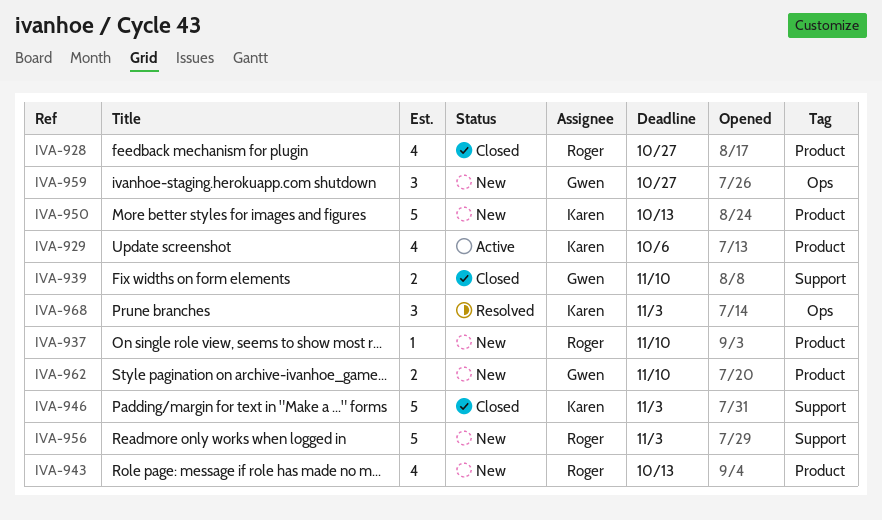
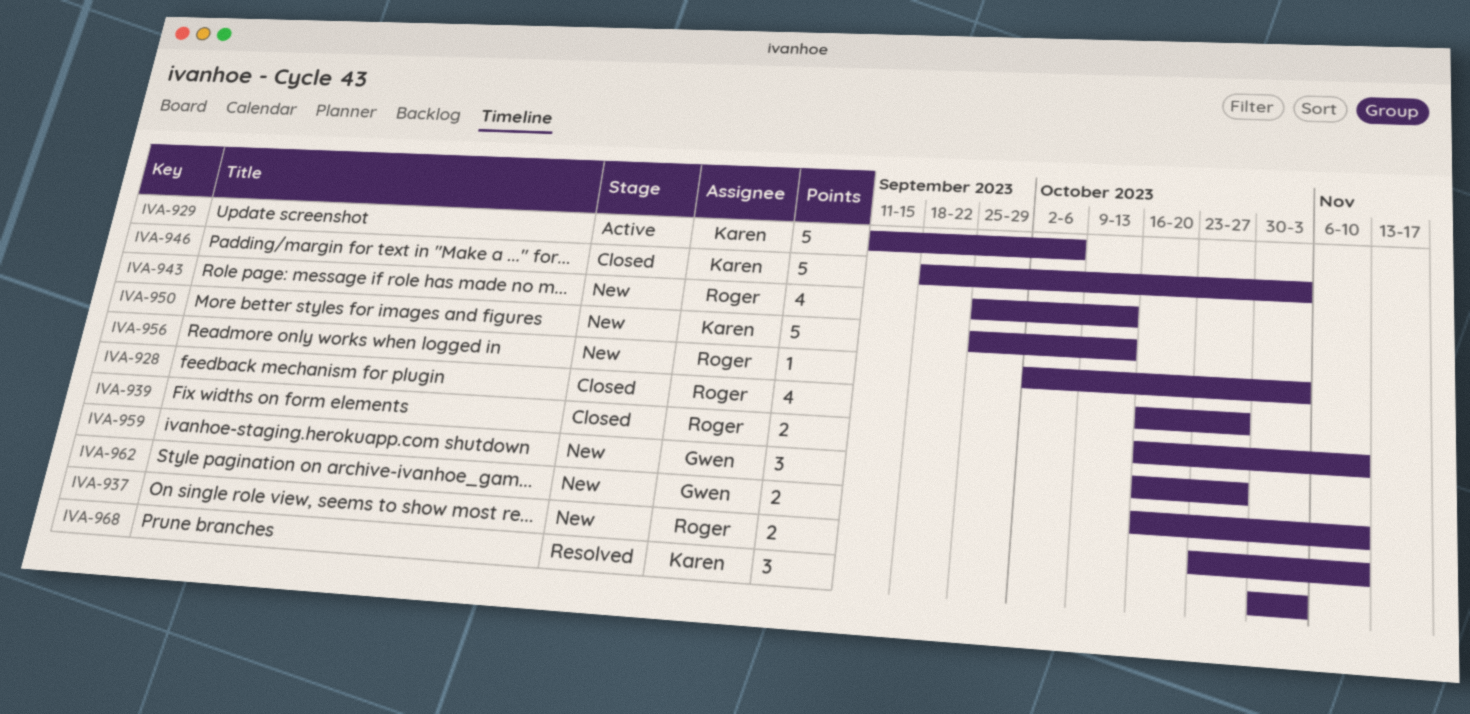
IVA-929, estimate: 4 -> 5
IVA-937, estimate: 1 -> 2
IVA-939, owner: Gwen -> Roger
IVA-956, estimate: 5 -> 1

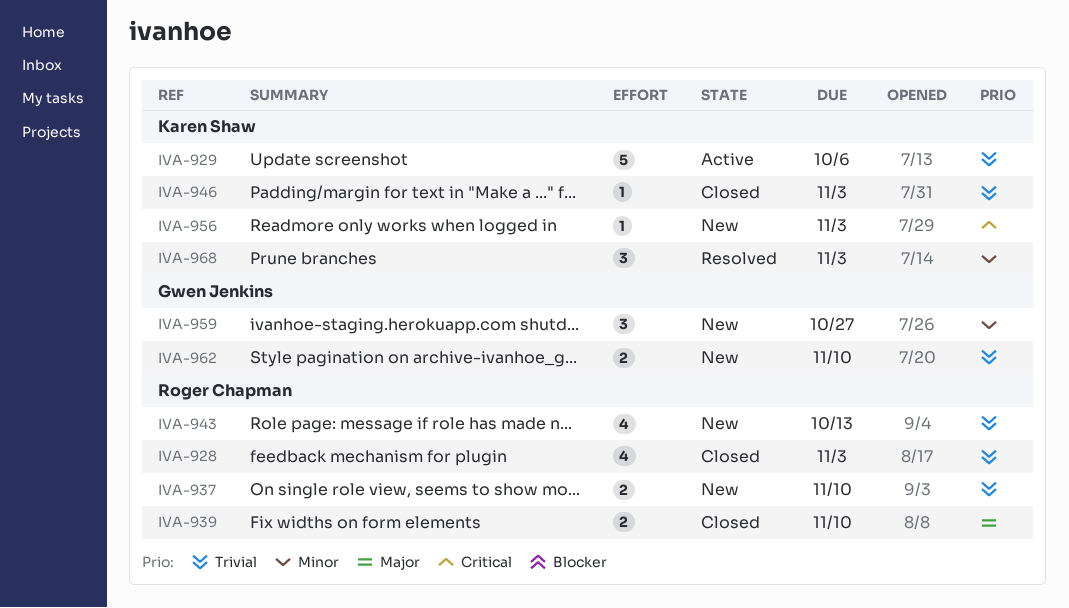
IVA-928, due: Oct 27 -> Nov 3
IVA-946, estimate: 5 -> 1
IVA-950: present -> none
IVA-956, owner: Roger Chapman -> Karen Shaw

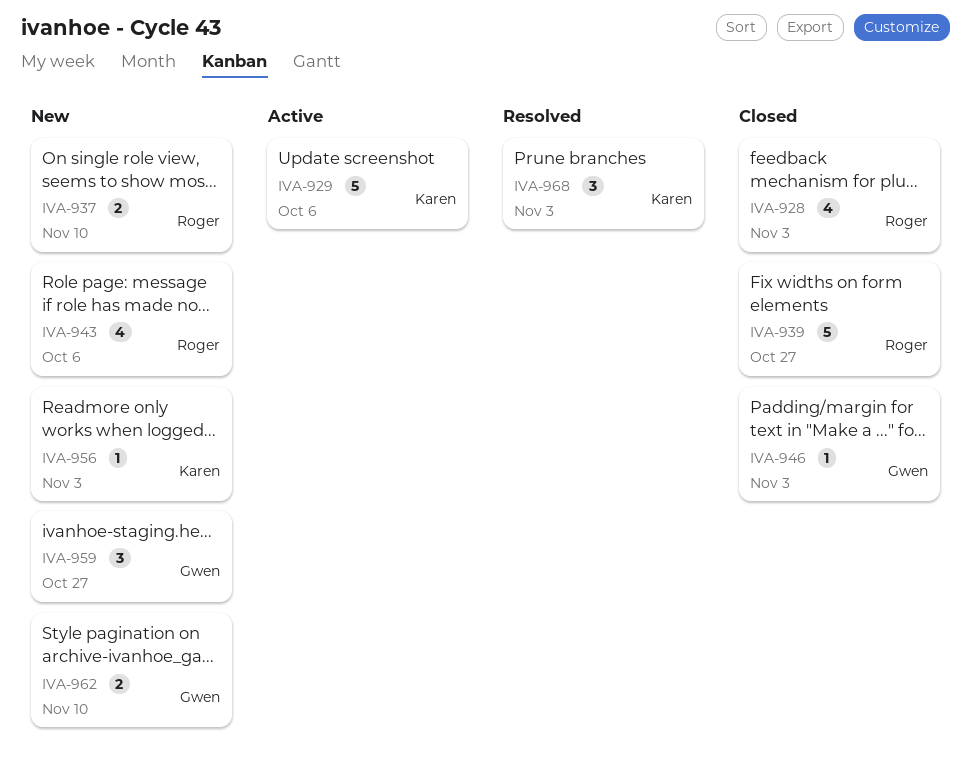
IVA-939, estimate: 2 -> 5
IVA-939, due: Nov 10 -> Oct 27
IVA-943, due: Oct 13 -> Oct 6
IVA-946, owner: Karen Shaw -> Gwen Jenkins

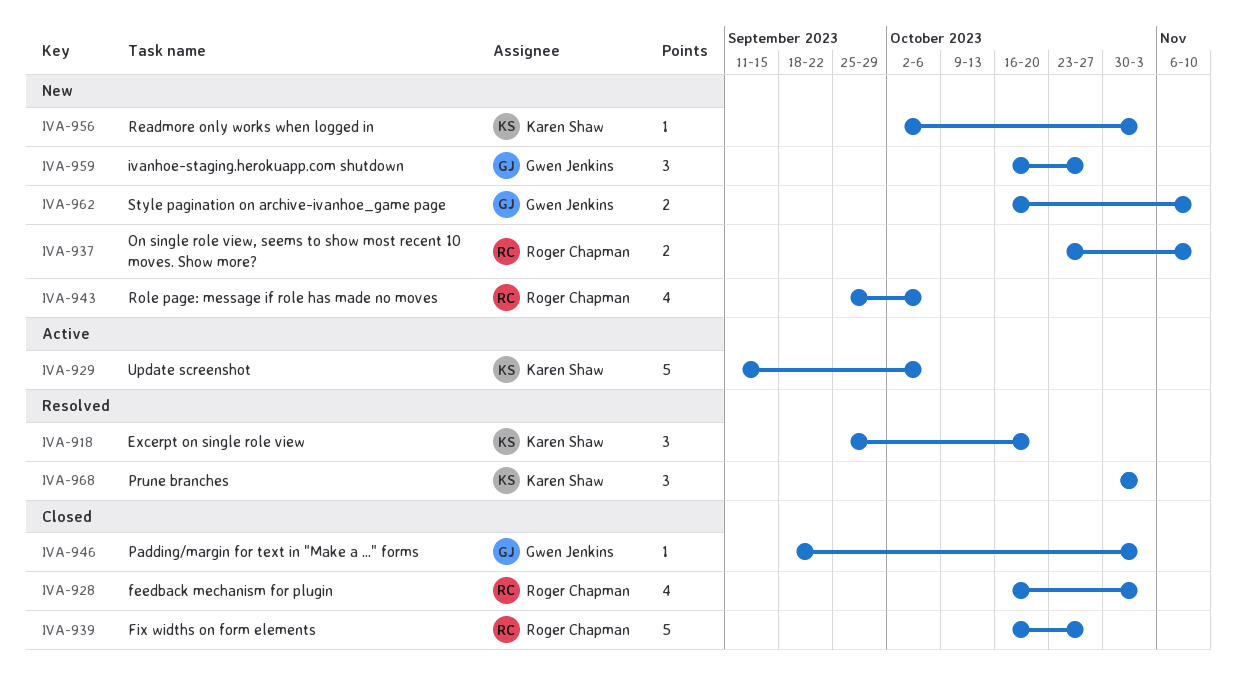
IVA-918: none -> present

